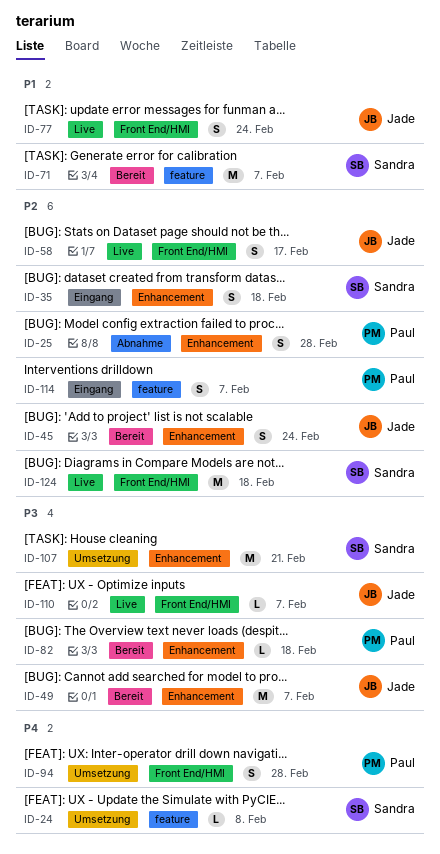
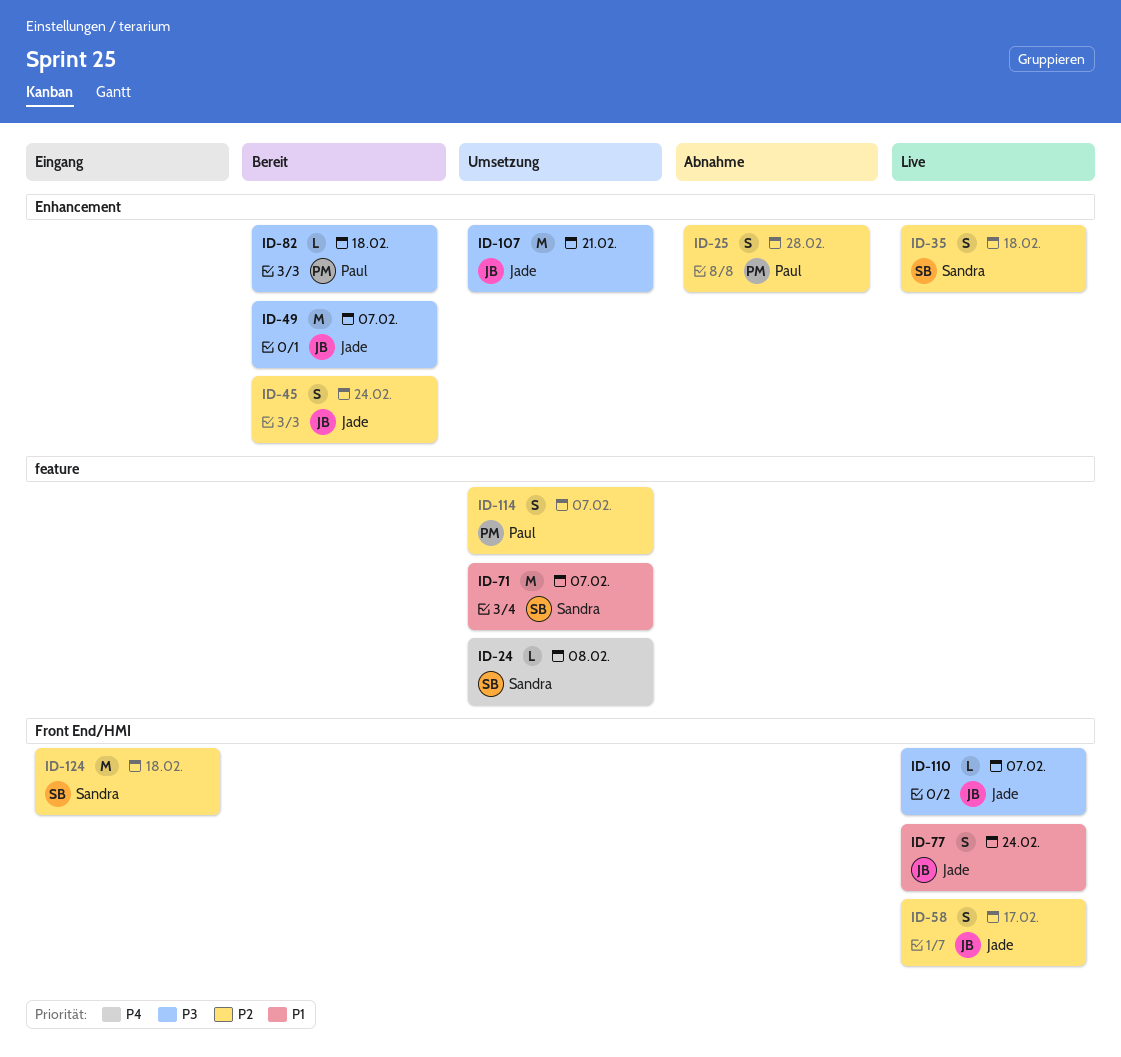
ID-35, status: Eingang -> Live
ID-71, status: Bereit -> Umsetzung
ID-94: present -> none
ID-107, owner: Sandra -> Jade
ID-114, status: Eingang -> Umsetzung
ID-124, status: Live -> Eingang

